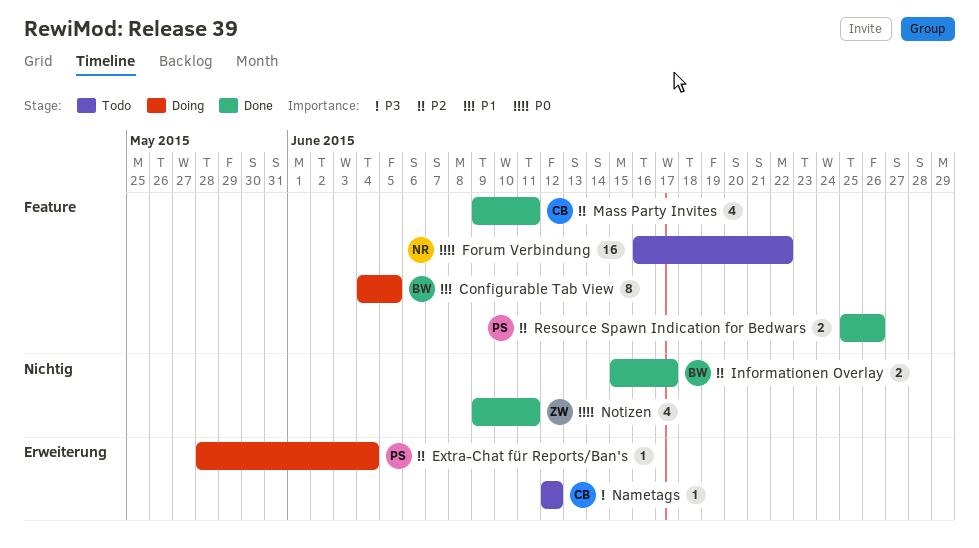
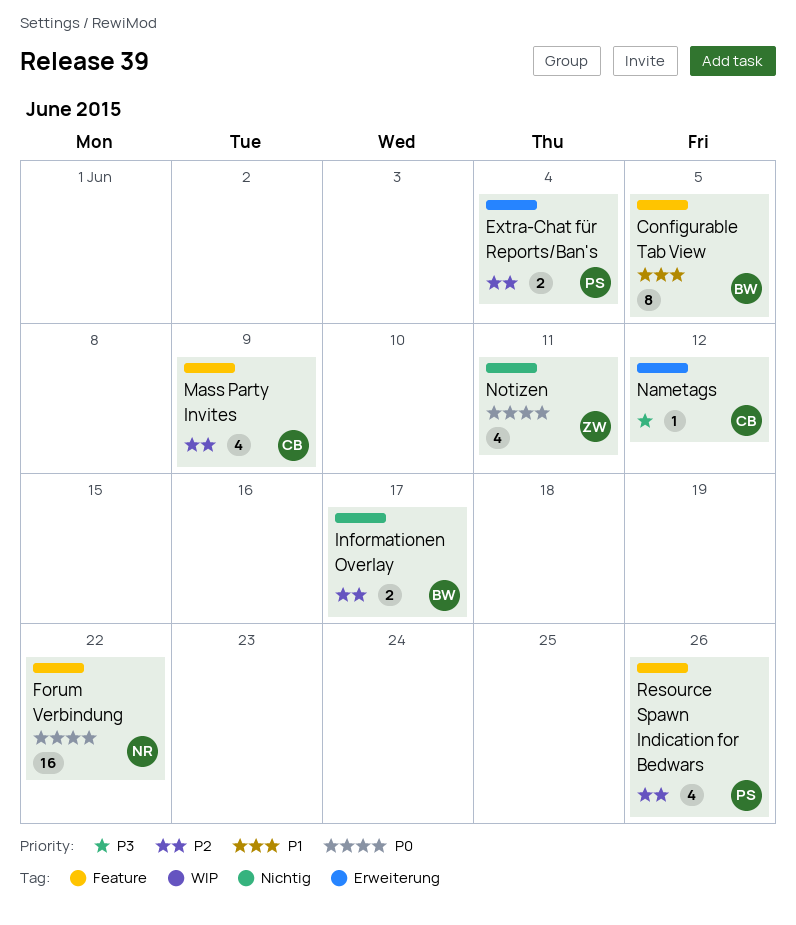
Extra-Chat für Reports/Ban's, estimate: 1 -> 2
Mass Party Invites, due: Jun 11 -> Jun 9
Resource Spawn Indication for Bedwars, estimate: 2 -> 4

